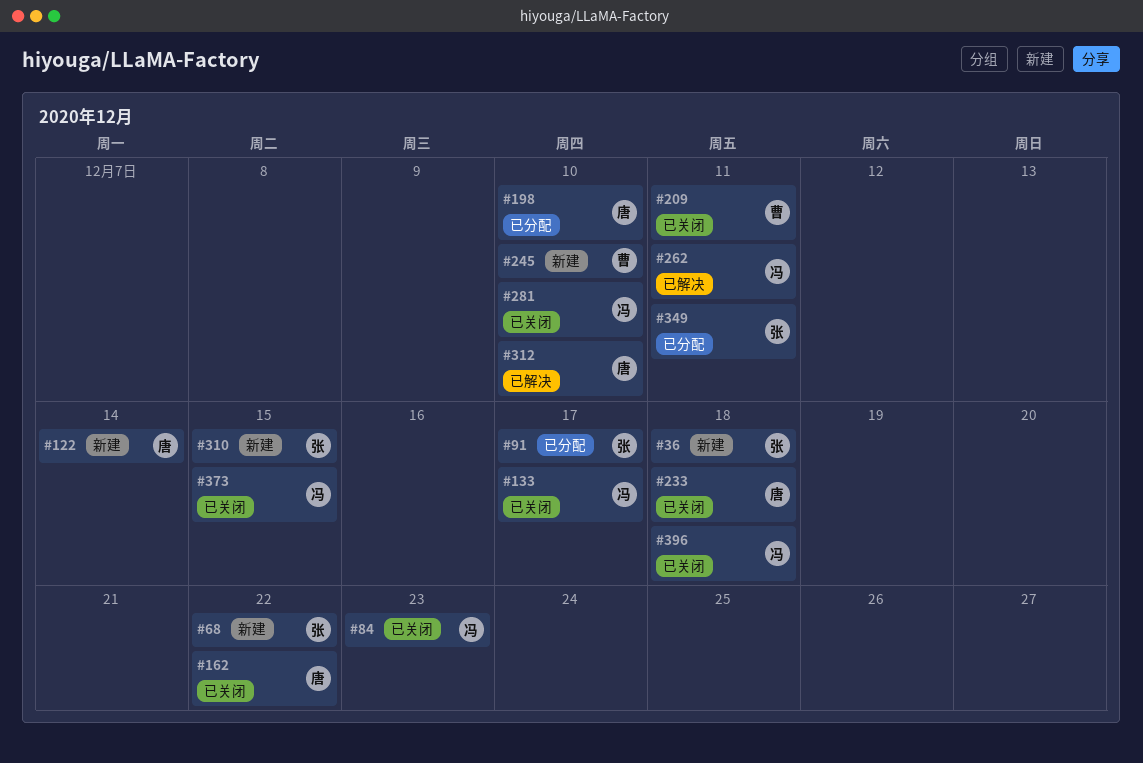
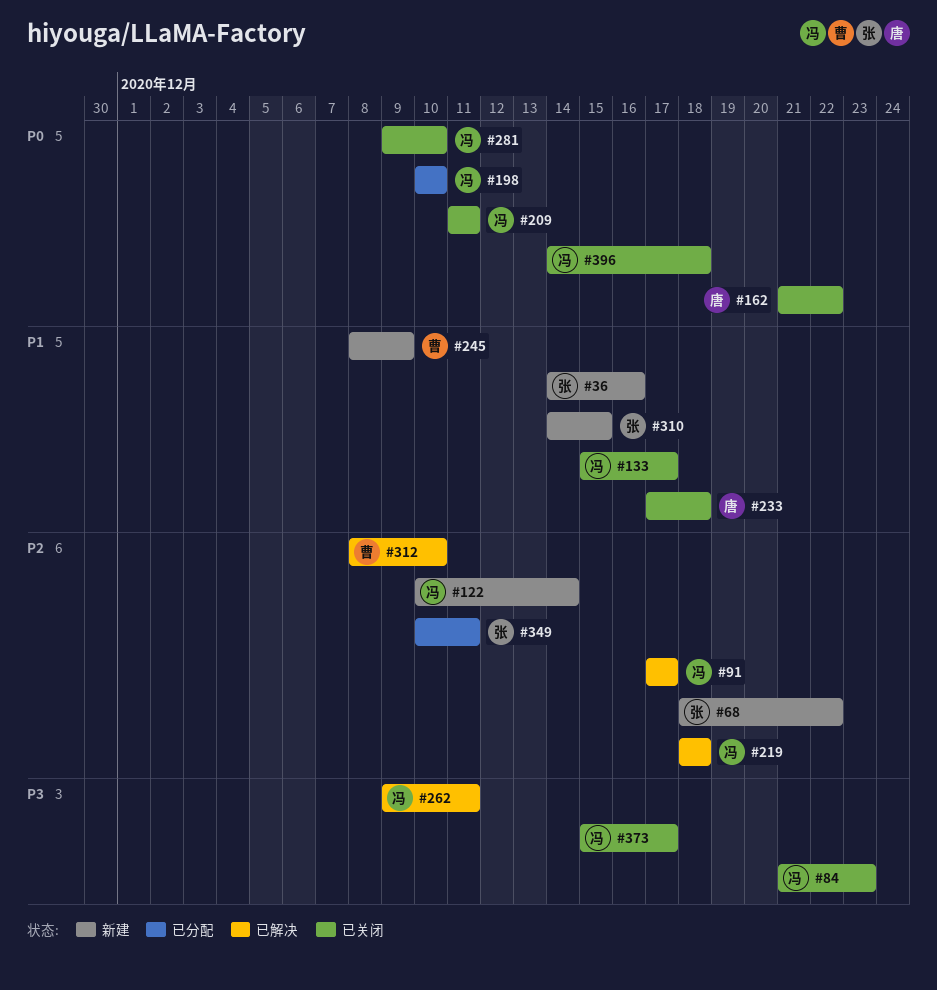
#36, due: Dec 18 -> Dec 16
#91, status: 已分配 -> 已解决
#91, owner: 张 -> 冯
#122, owner: 唐 -> 冯
#198, owner: 唐 -> 冯
#209, owner: 曹 -> 冯
#219: none -> present
#245, due: Dec 10 -> Dec 9
#312, owner: 唐 -> 曹
#373, due: Dec 15 -> Dec 17

